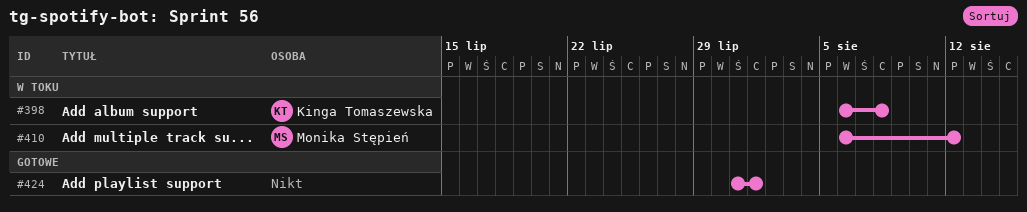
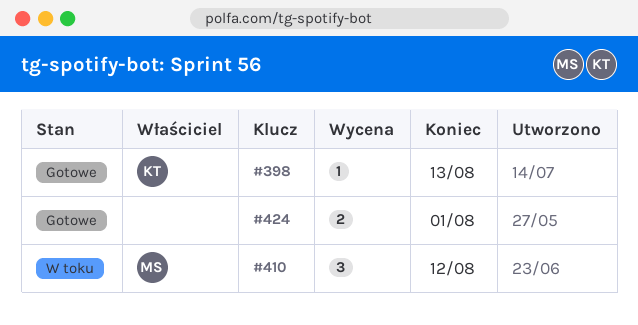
#398, status: W toku -> Gotowe
#398, due: Aug 8 -> Aug 13

